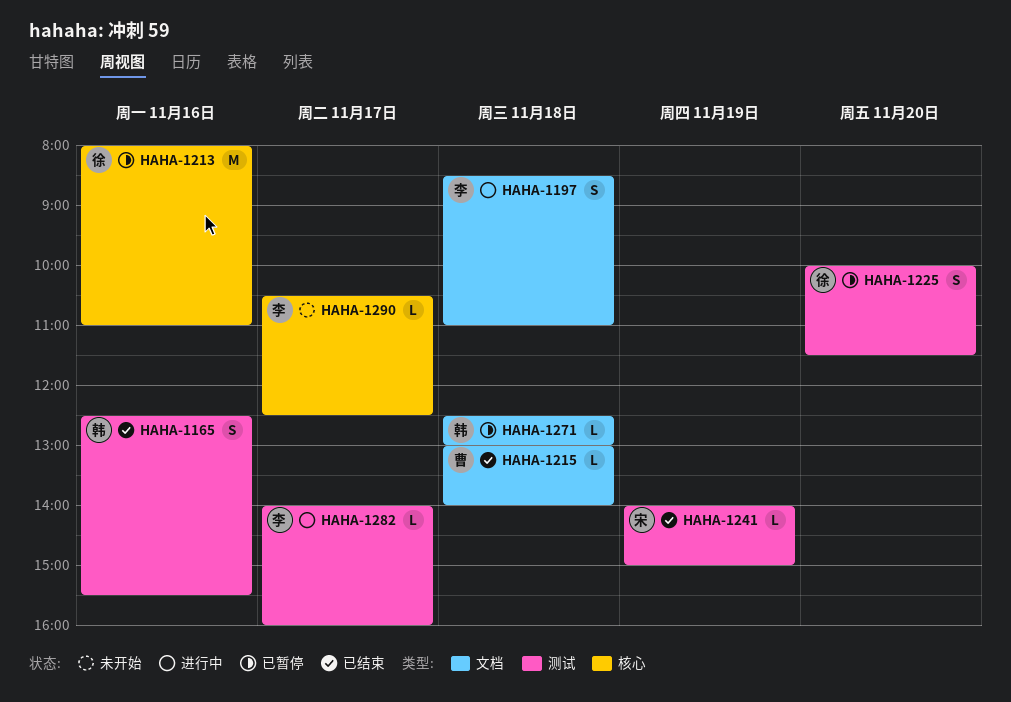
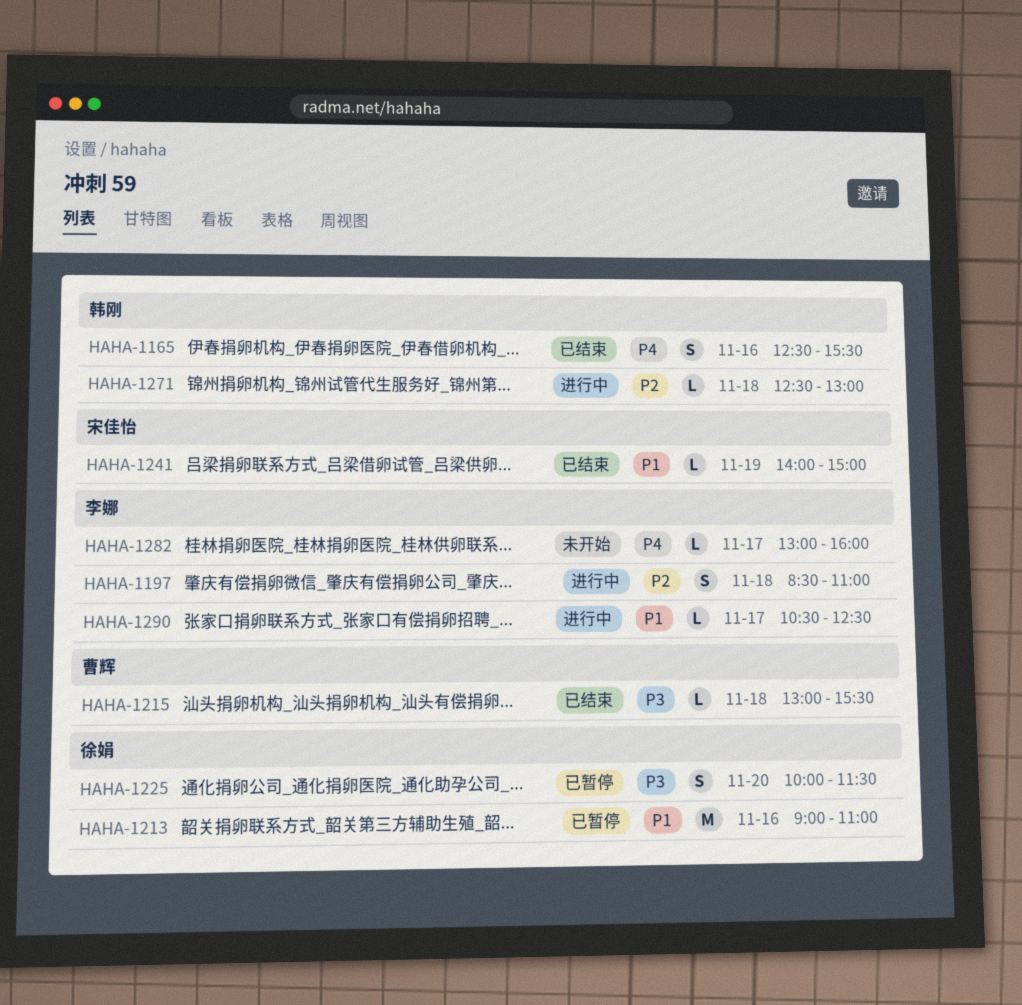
HAHA-1213, begins: 08:00 -> 09:00
HAHA-1215, ends: 14:00 -> 15:30
HAHA-1271, status: 已暂停 -> 进行中
HAHA-1282, status: 进行中 -> 未开始
HAHA-1282, begins: 14:00 -> 13:00
HAHA-1290, status: 未开始 -> 进行中

